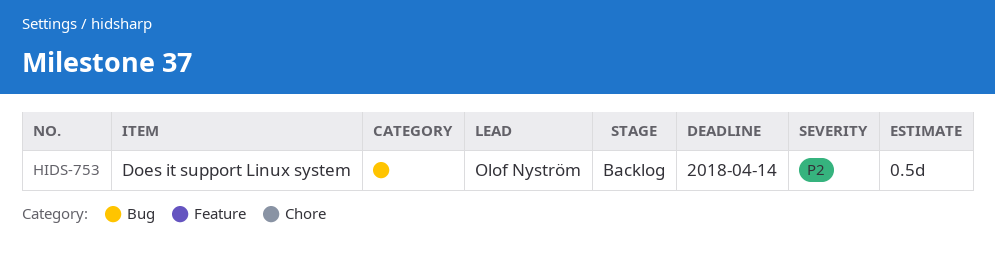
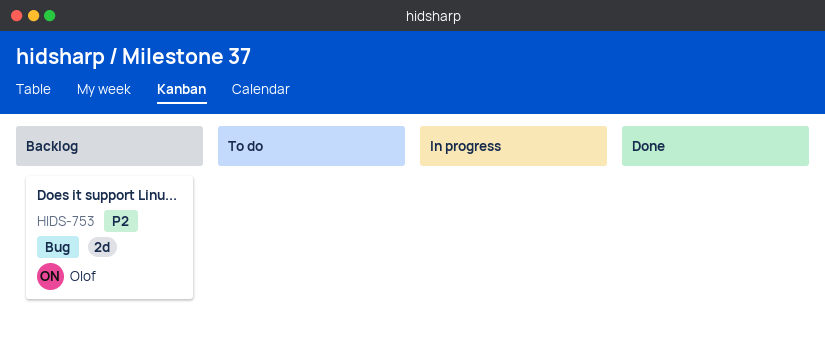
HIDS-753, estimate: 0.5d -> 2d

